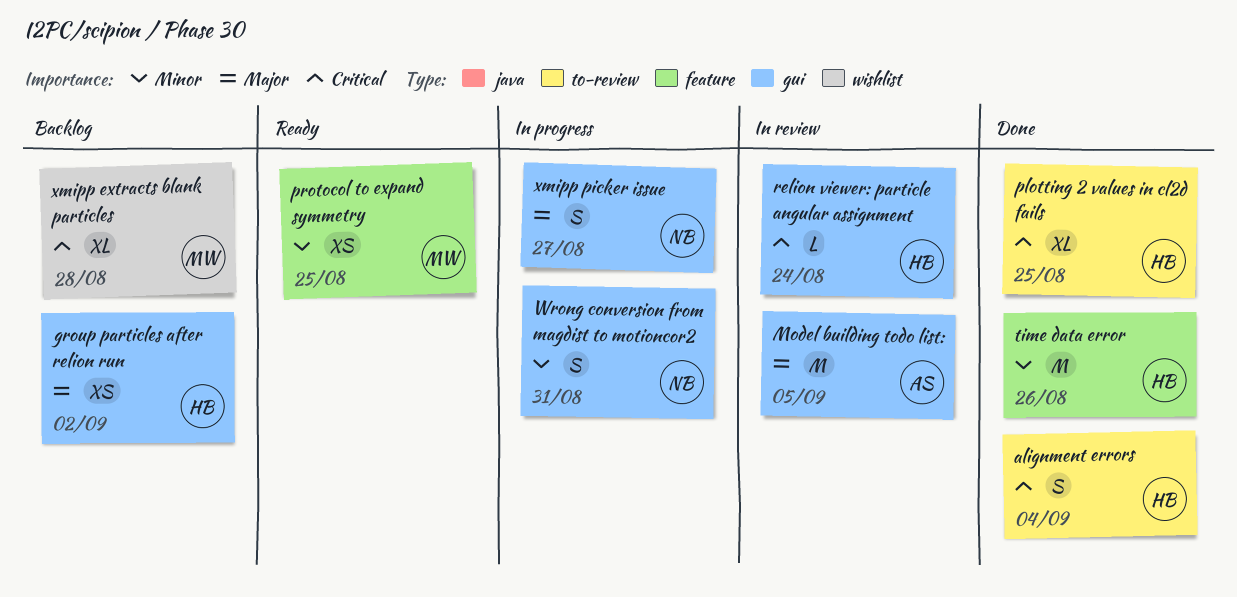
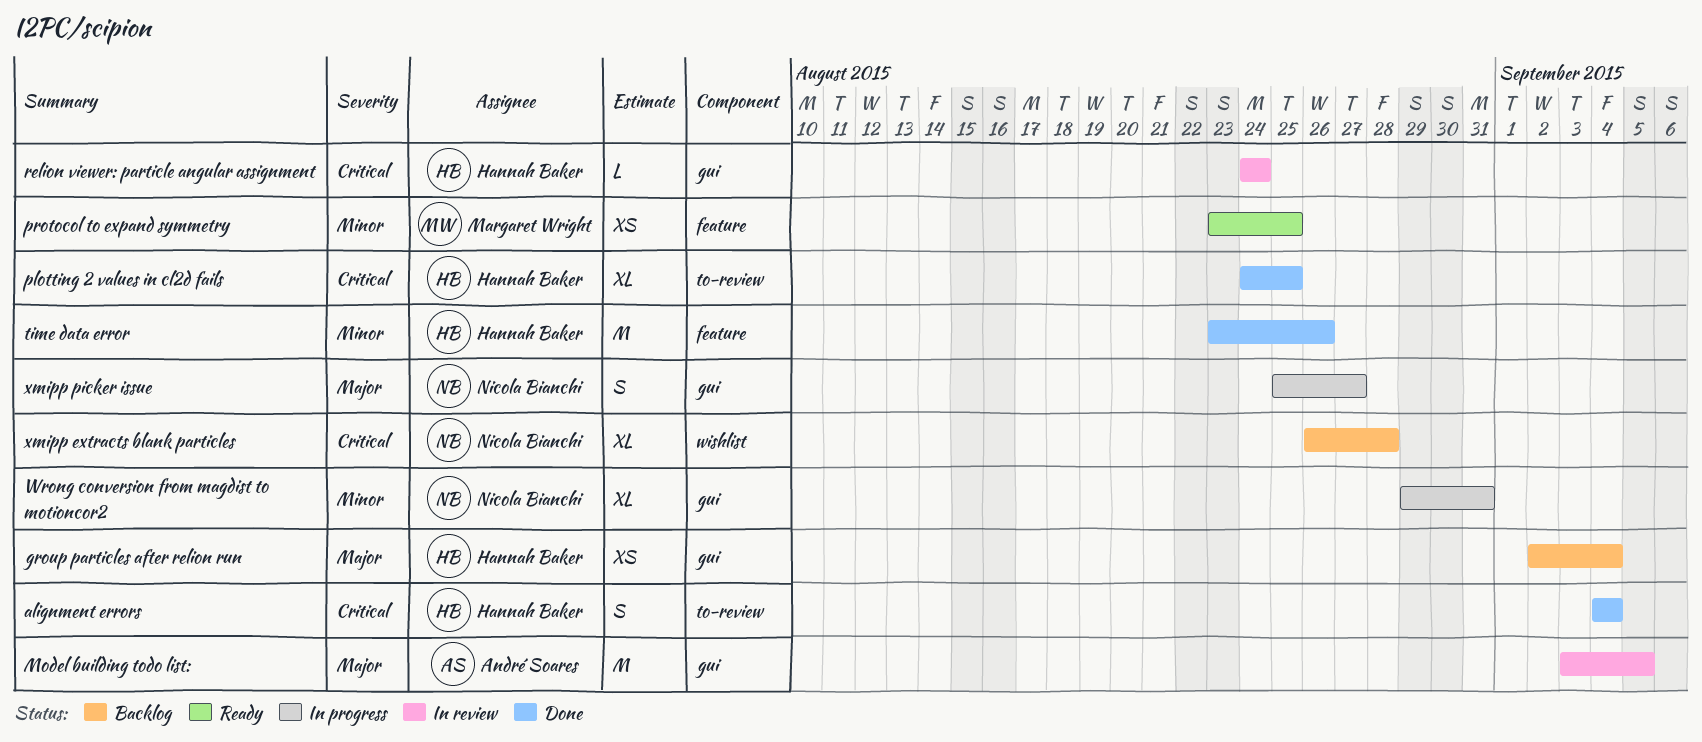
group particles after relion run, due: Sep 2 -> Sep 4
Wrong conversion from magdist to motioncor2, estimate: S -> XL
xmipp extracts blank particles, owner: Margaret Wright -> Nicola Bianchi

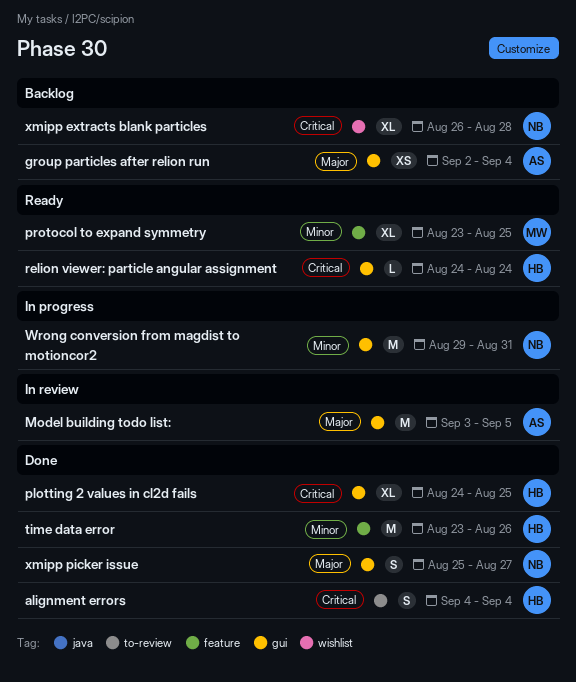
group particles after relion run, owner: Hannah Baker -> André Soares
plotting 2 values in cl2d fails, label: to-review -> gui
protocol to expand symmetry, estimate: XS -> XL
relion viewer: particle angular assignment, status: In review -> Ready
Wrong conversion from magdist to motioncor2, estimate: XL -> M
xmipp picker issue, status: In progress -> Done

